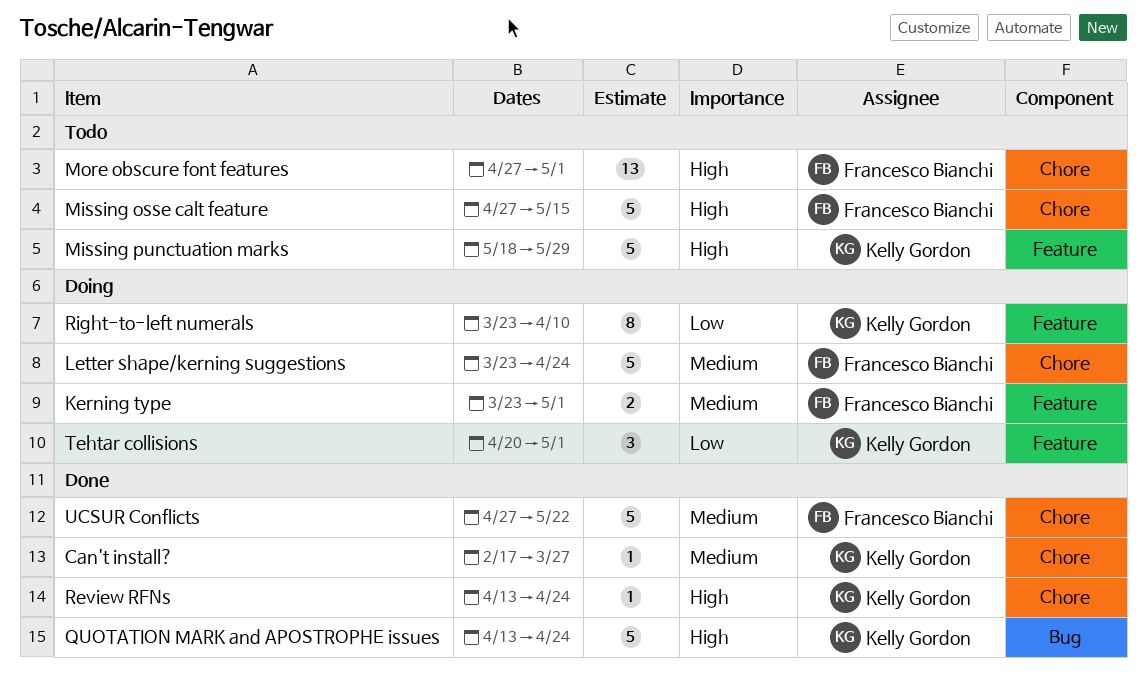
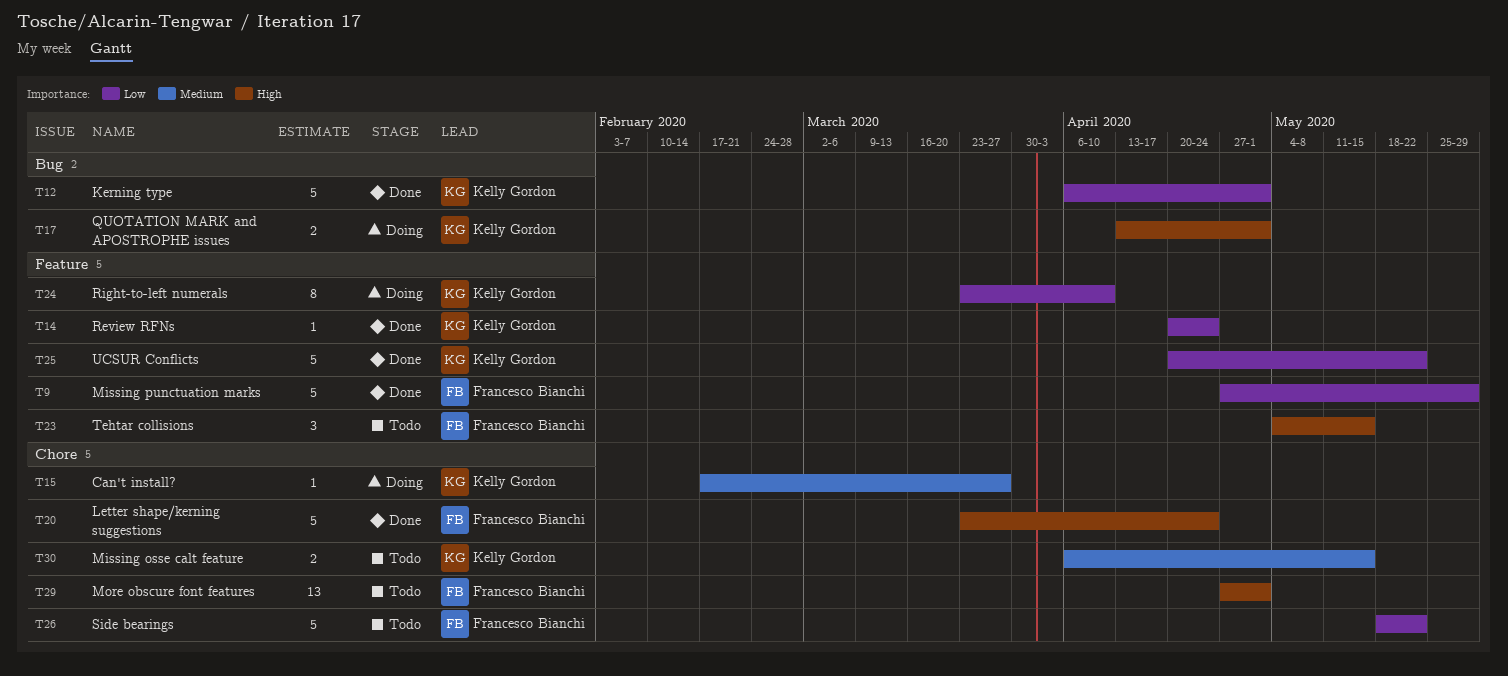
Can't install?, status: Done -> Doing
Kerning type, status: Doing -> Done
Kerning type, owner: Francesco Bianchi -> Kelly Gordon
Kerning type, priority: Medium -> Low
Kerning type, label: Feature -> Bug
Kerning type, estimate: 2 -> 5
Kerning type, start: Mar 23 -> Apr 6
Letter shape/kerning suggestions, status: Doing -> Done
Letter shape/kerning suggestions, priority: Medium -> High
Missing osse calt feature, owner: Francesco Bianchi -> Kelly Gordon
Missing osse calt feature, priority: High -> Medium
Missing osse calt feature, estimate: 5 -> 2
Missing osse calt feature, start: Apr 27 -> Apr 6
Missing punctuation marks, status: Todo -> Done
Missing punctuation marks, owner: Kelly Gordon -> Francesco Bianchi
Missing punctuation marks, priority: High -> Low
Missing punctuation marks, start: May 18 -> Apr 27
QUOTATION MARK and APOSTROPHE issues, status: Done -> Doing
QUOTATION MARK and APOSTROPHE issues, estimate: 5 -> 2
QUOTATION MARK and APOSTROPHE issues, due: Apr 24 -> May 1
Review RFNs, priority: High -> Low
Review RFNs, label: Chore -> Feature
Review RFNs, start: Apr 13 -> Apr 20
Side bearings: none -> present
Tehtar collisions, status: Doing -> Todo
Tehtar collisions, owner: Kelly Gordon -> Francesco Bianchi
Tehtar collisions, priority: Low -> High
Tehtar collisions, start: Apr 20 -> May 4
Tehtar collisions, due: May 1 -> May 15
UCSUR Conflicts, owner: Francesco Bianchi -> Kelly Gordon
UCSUR Conflicts, priority: Medium -> Low
UCSUR Conflicts, label: Chore -> Feature
UCSUR Conflicts, start: Apr 27 -> Apr 20

